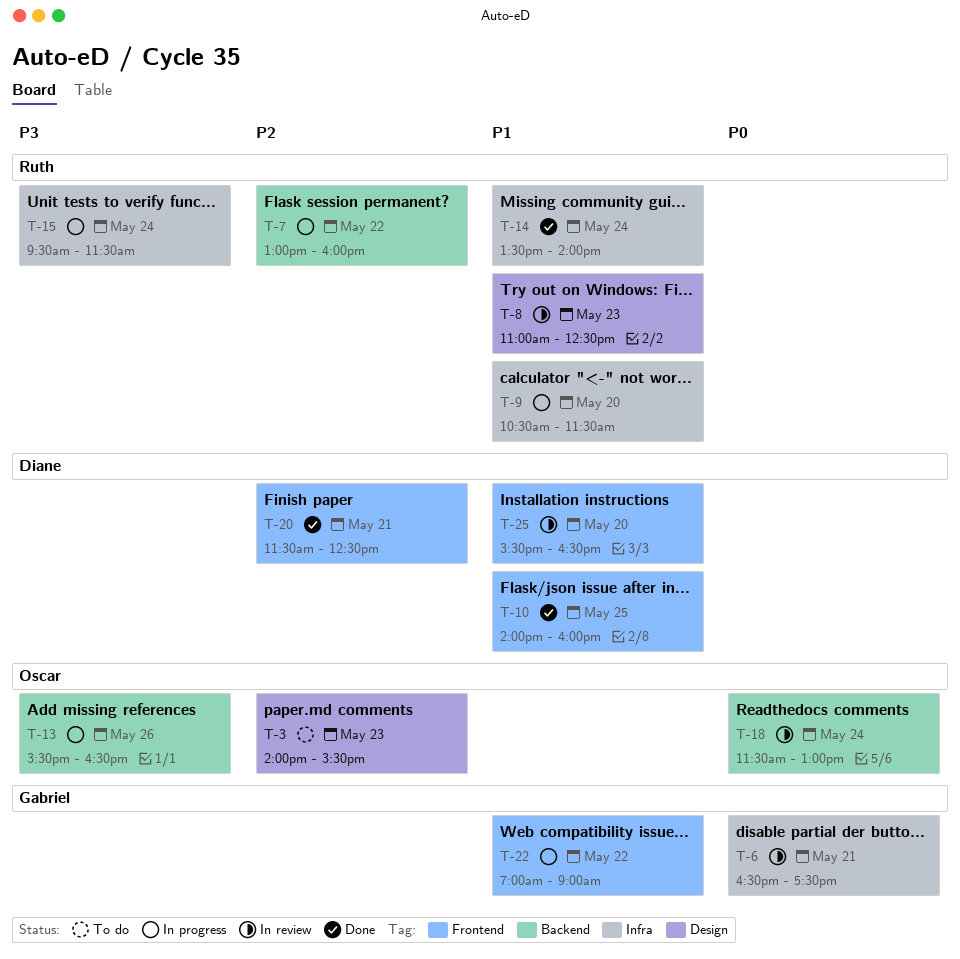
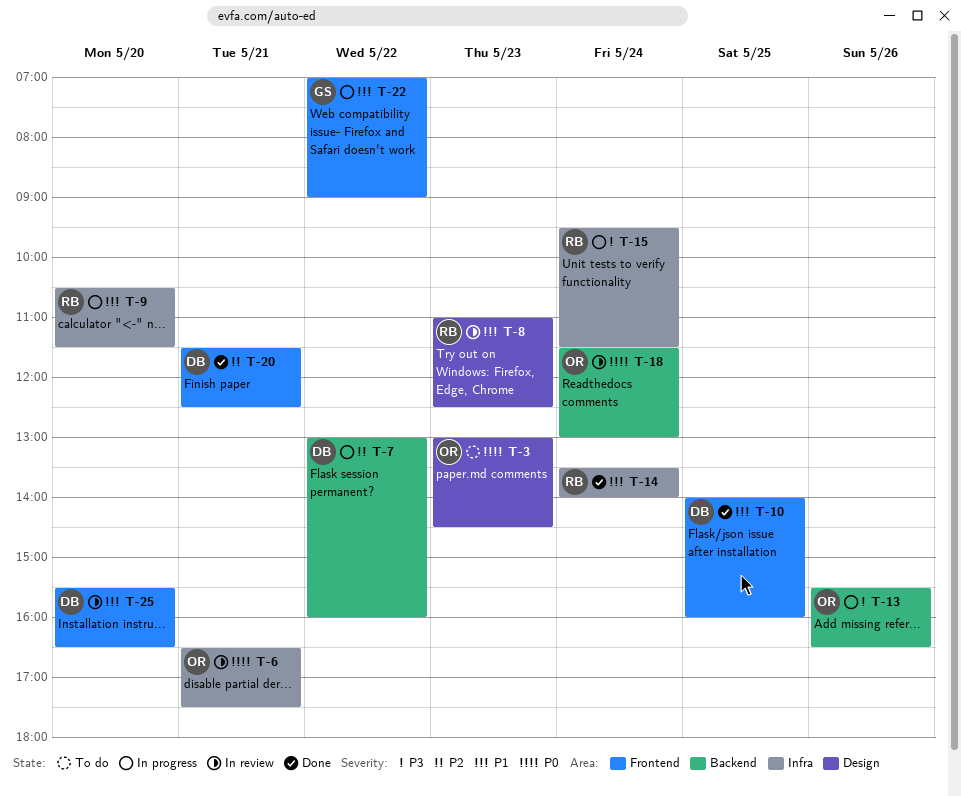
T-3, priority: P2 -> P0
T-3, begins: 14:00 -> 13:00
T-3, ends: 15:30 -> 14:30
T-6, owner: Gabriel -> Oscar
T-7, owner: Ruth -> Diane

